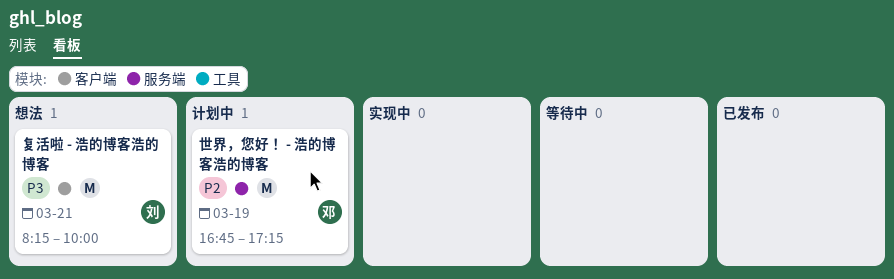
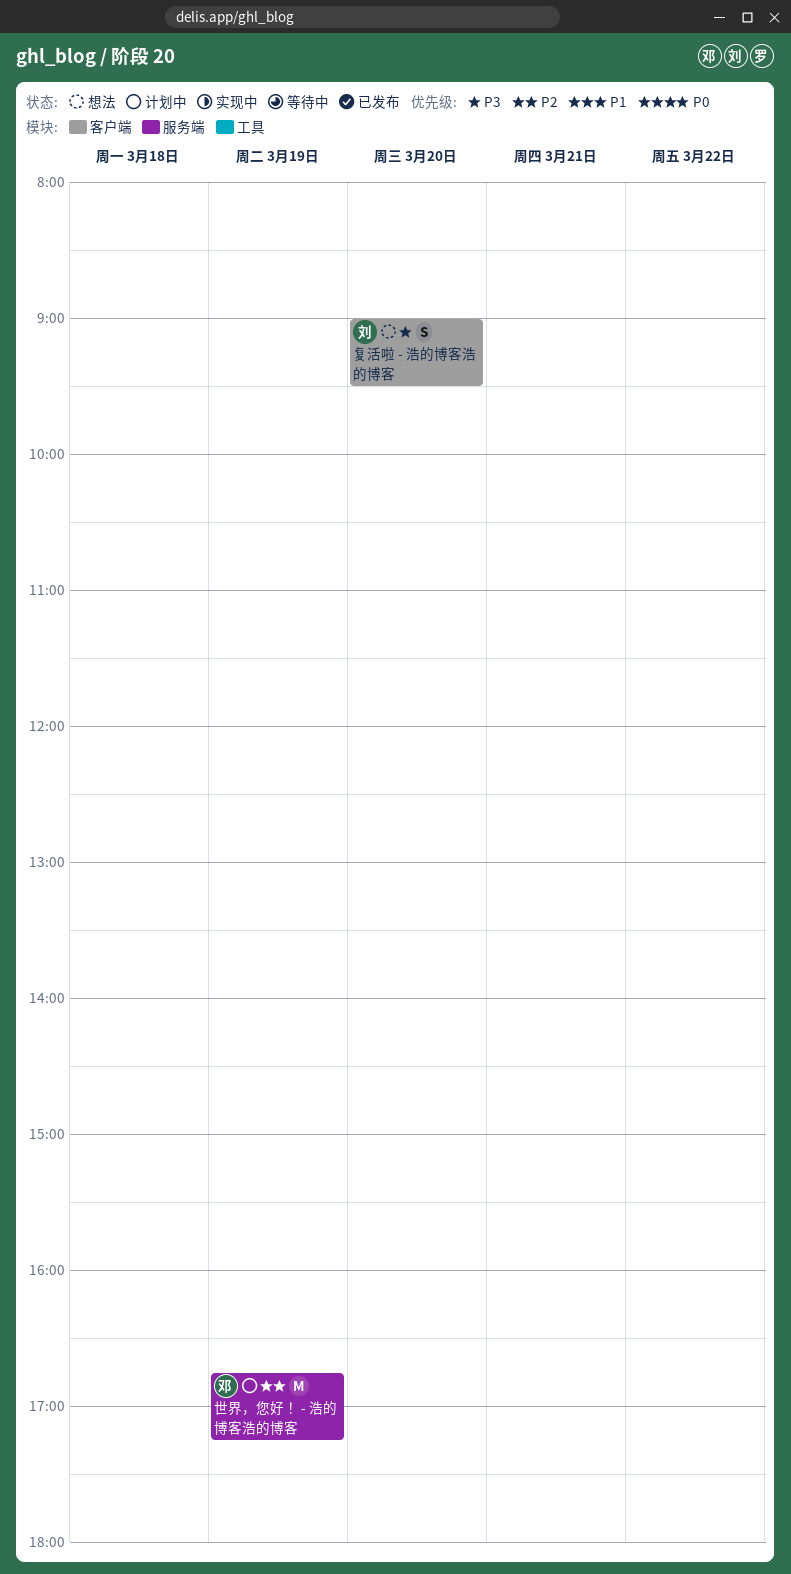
复活啦 - 浩的博客浩的博客, estimate: M -> S
复活啦 - 浩的博客浩的博客, day: Mar 21 -> Mar 20
复活啦 - 浩的博客浩的博客, begins: 08:15 -> 09:00
复活啦 - 浩的博客浩的博客, ends: 10:00 -> 09:30

